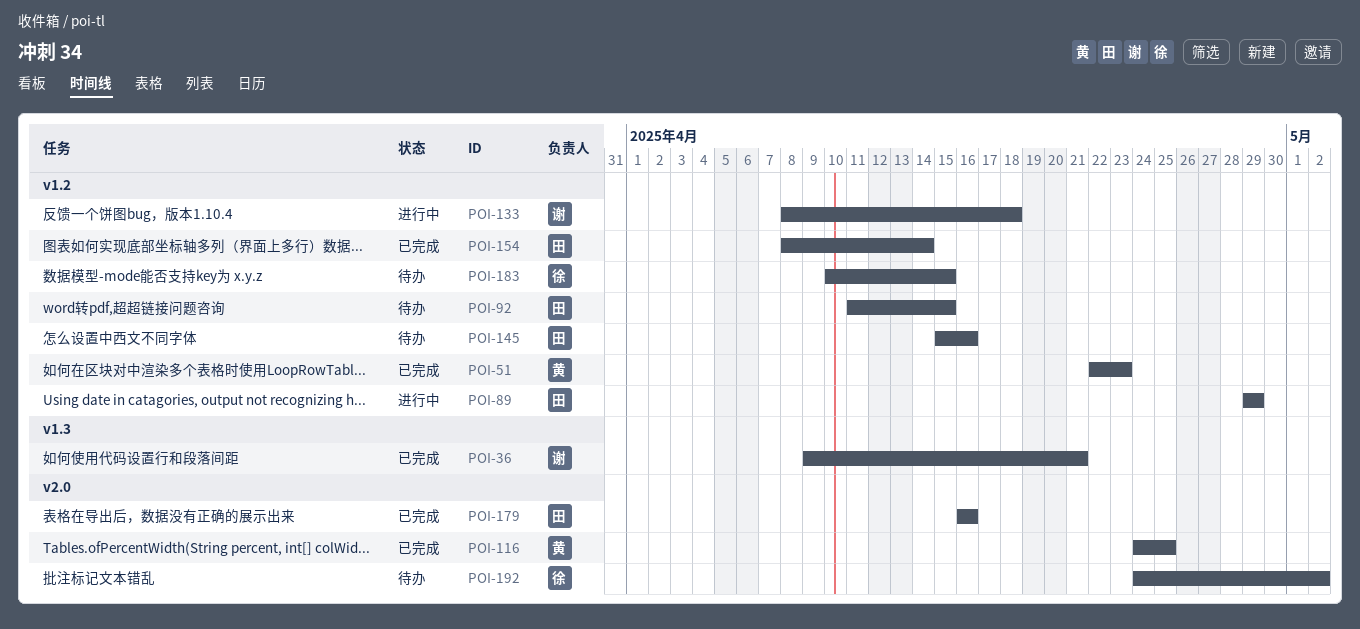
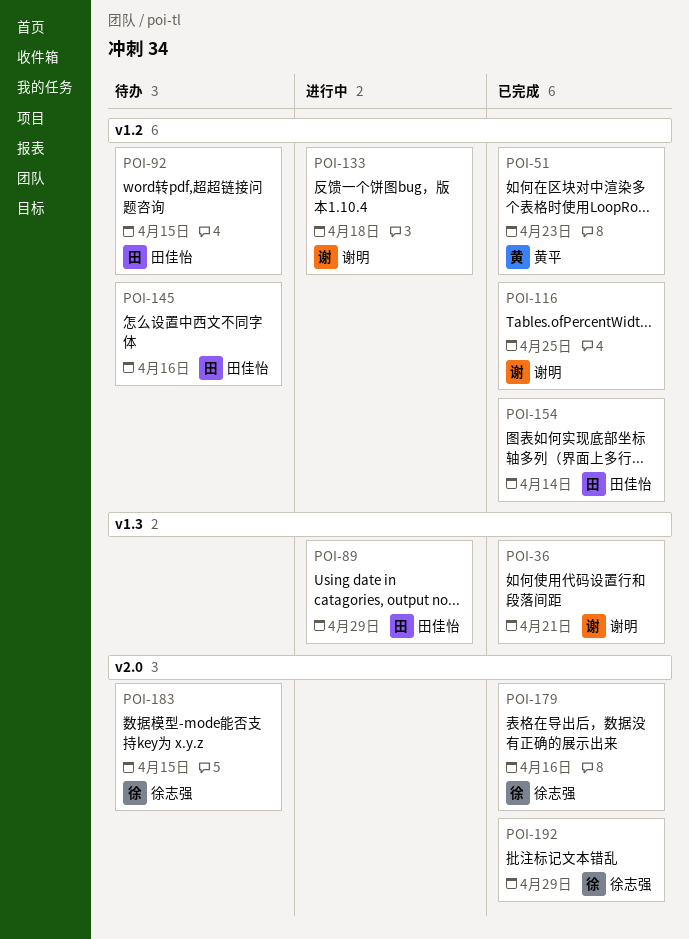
POI-89, label: v1.2 -> v1.3
POI-116, owner: 黄平 -> 谢明
POI-116, label: v2.0 -> v1.2
POI-179, owner: 田佳怡 -> 徐志强
POI-183, label: v1.2 -> v2.0
POI-192, status: 待办 -> 已完成
POI-192, due: May 2 -> Apr 29

